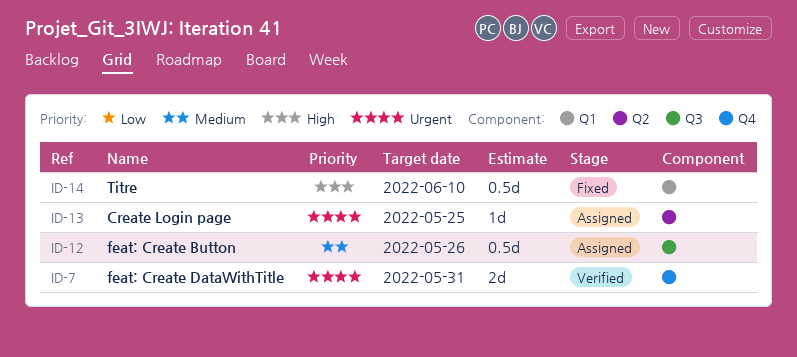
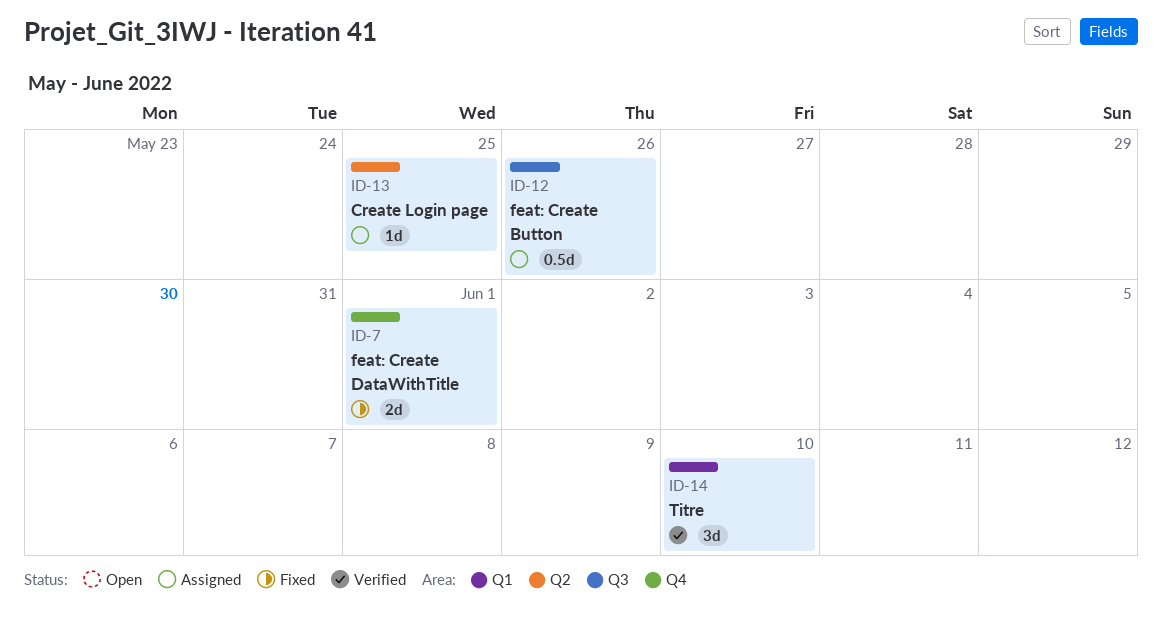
ID-7, status: Verified -> Fixed
ID-7, due: May 31 -> Jun 1
ID-14, status: Fixed -> Verified
ID-14, estimate: 0.5d -> 3d

